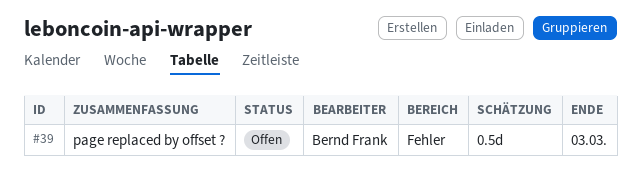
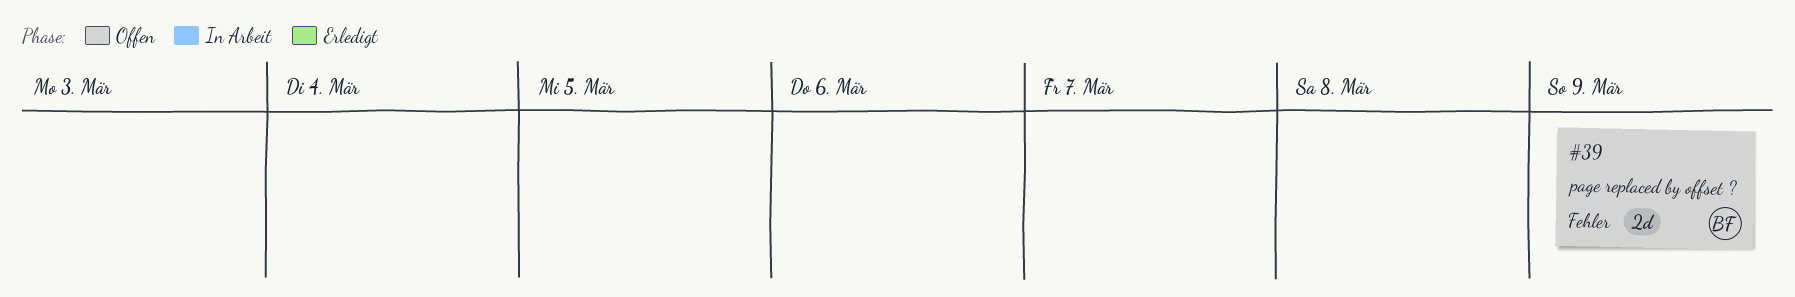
#39, estimate: 0.5d -> 2d
#39, due: Mar 3 -> Mar 9

